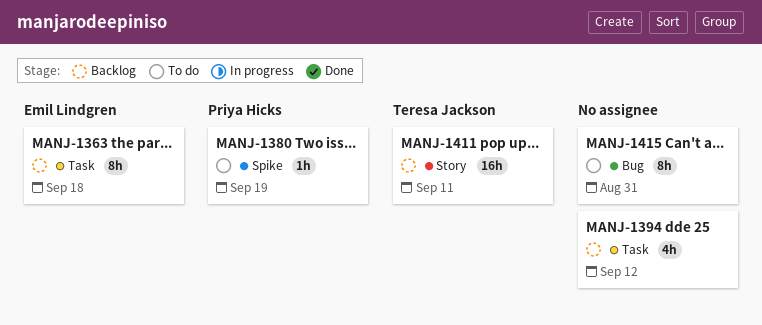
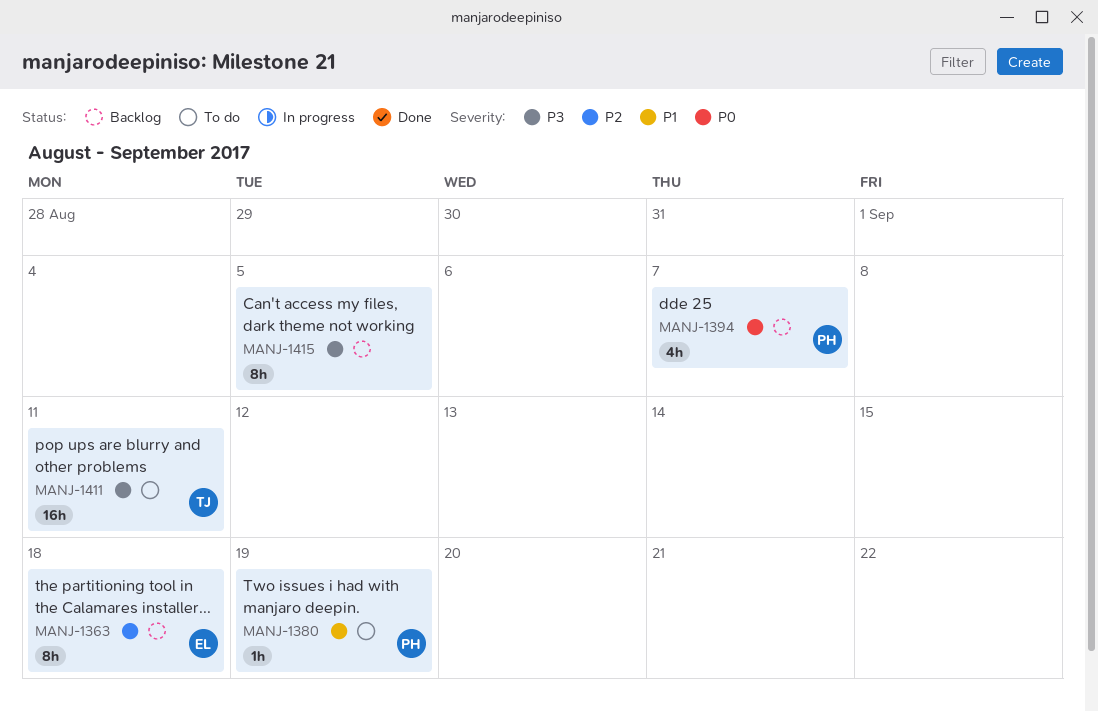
MANJ-1394, owner: none -> Priya Hicks
MANJ-1394, due: Sep 12 -> Sep 7
MANJ-1411, status: Backlog -> To do
MANJ-1415, status: To do -> Backlog
MANJ-1415, due: Aug 31 -> Sep 5

